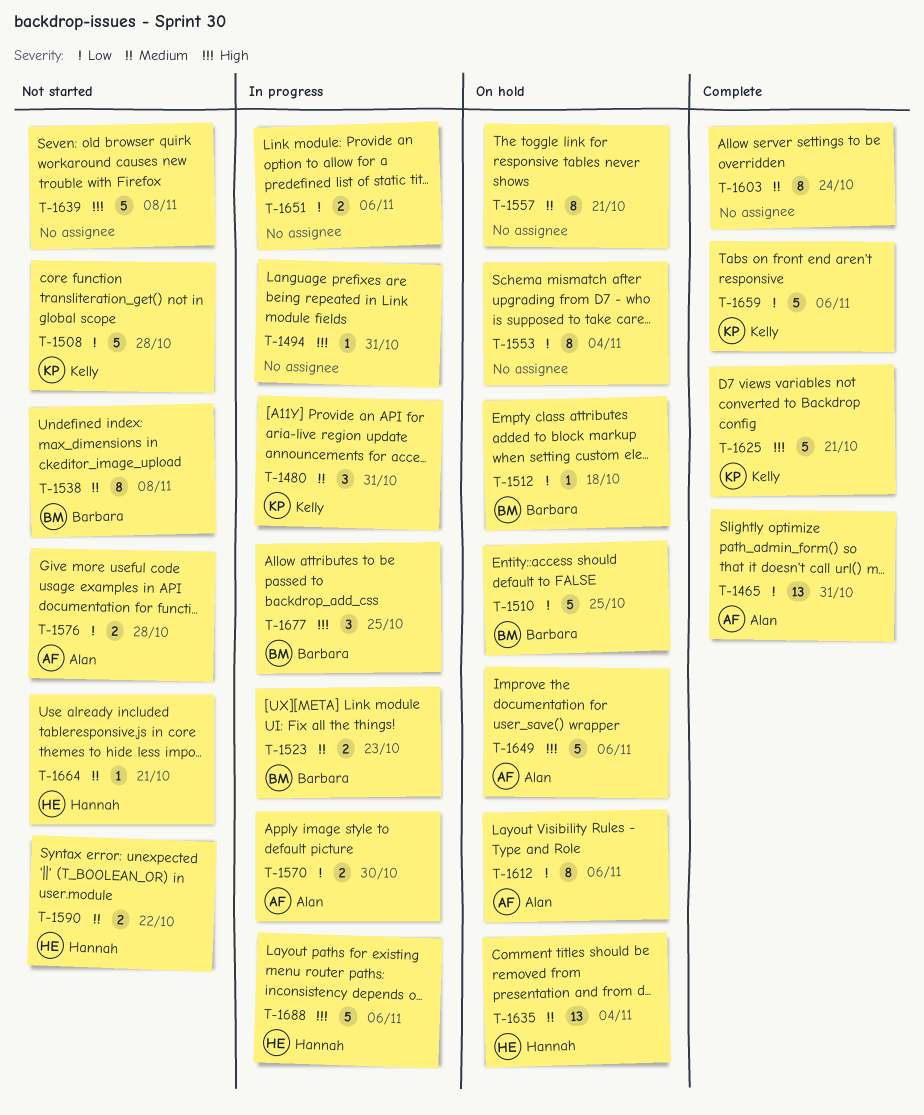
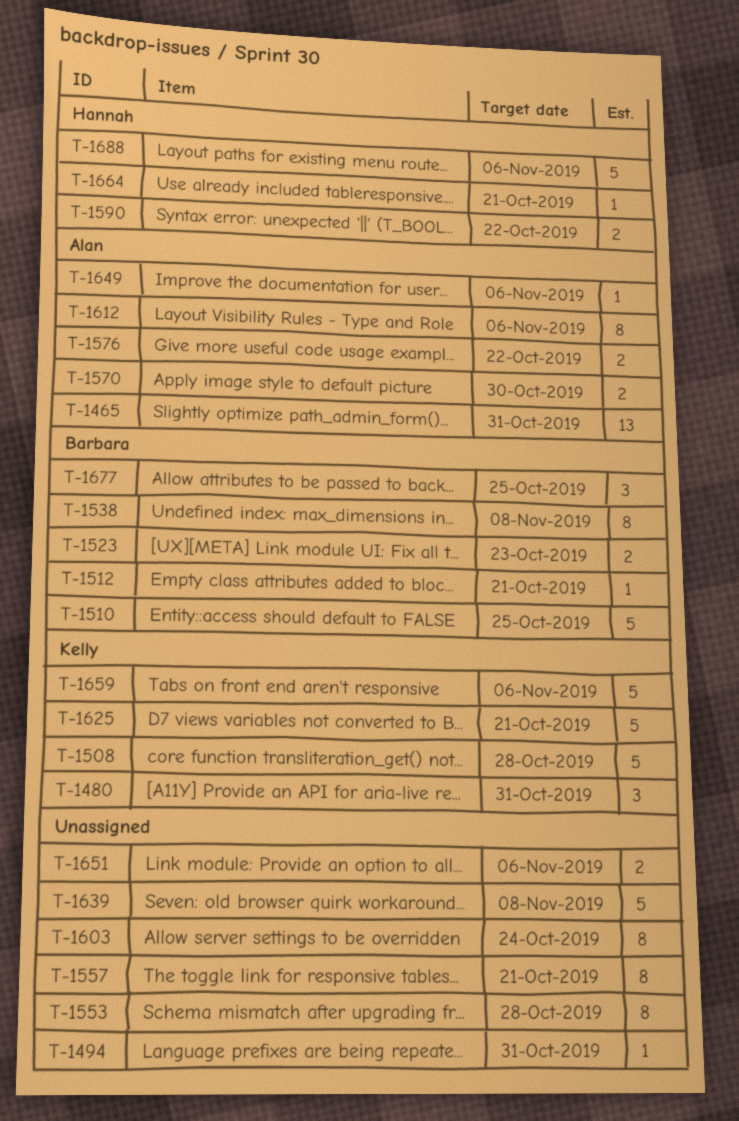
T-1512, due: Oct 18 -> Oct 21
T-1553, due: Nov 4 -> Oct 28
T-1576, due: Oct 28 -> Oct 22
T-1635: present -> none
T-1649, estimate: 5 -> 1

